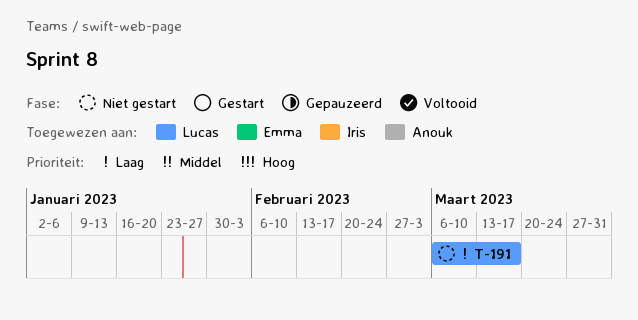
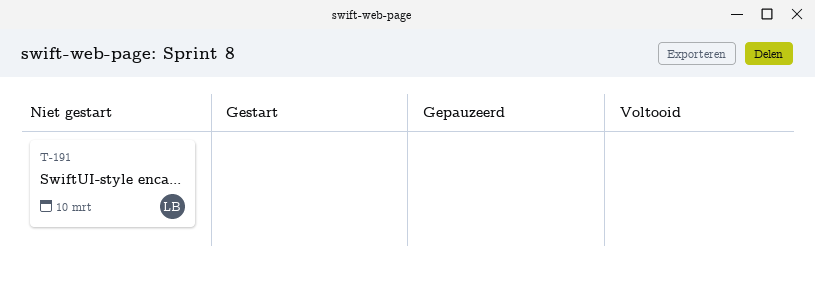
T-191, due: Mar 17 -> Mar 10

